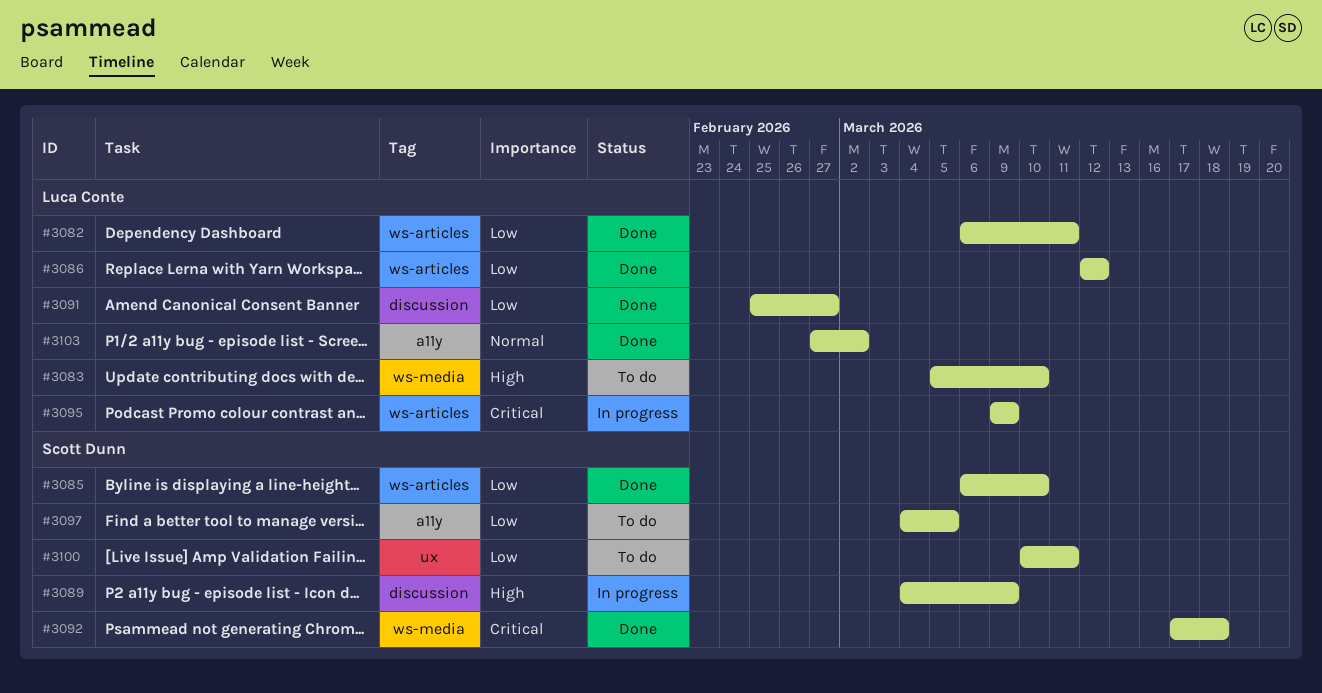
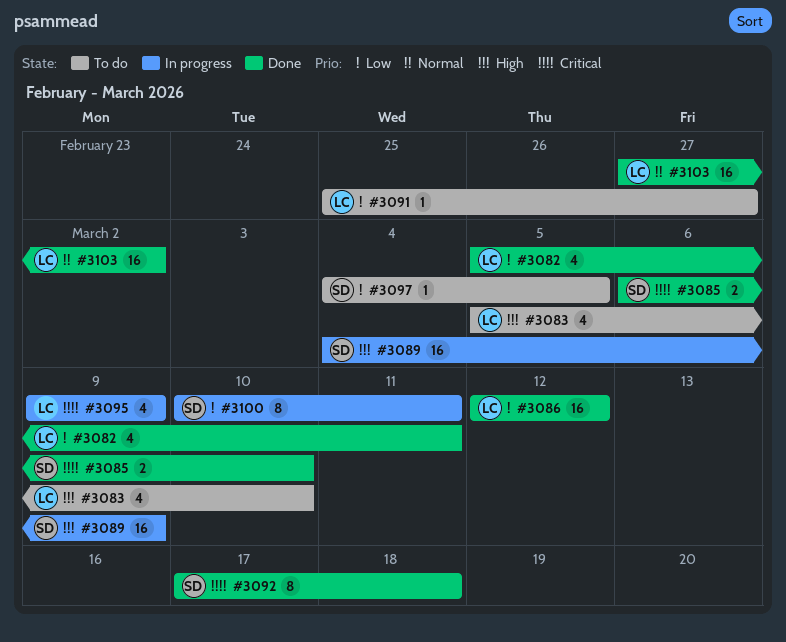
#3082, start: Mar 6 -> Mar 5
#3085, priority: Low -> Critical
#3091, status: Done -> To do
#3100, status: To do -> In progress

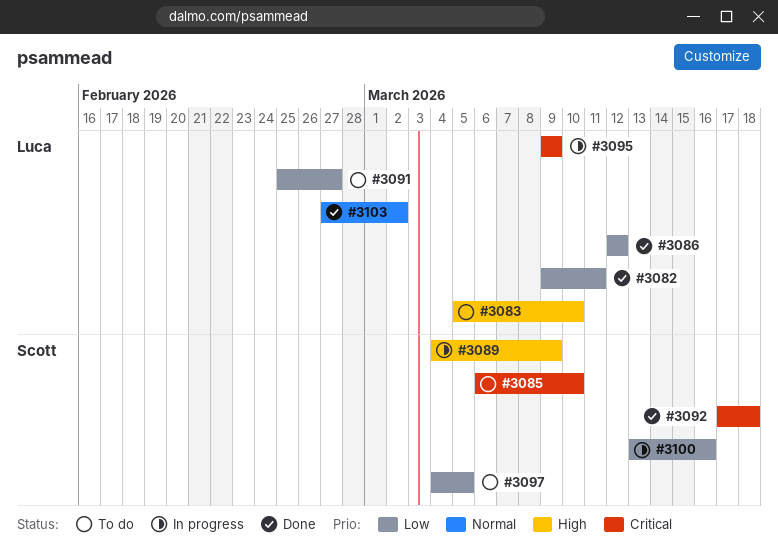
#3082, start: Mar 5 -> Mar 9
#3085, status: Done -> To do
#3100, start: Mar 10 -> Mar 13
#3100, due: Mar 11 -> Mar 16

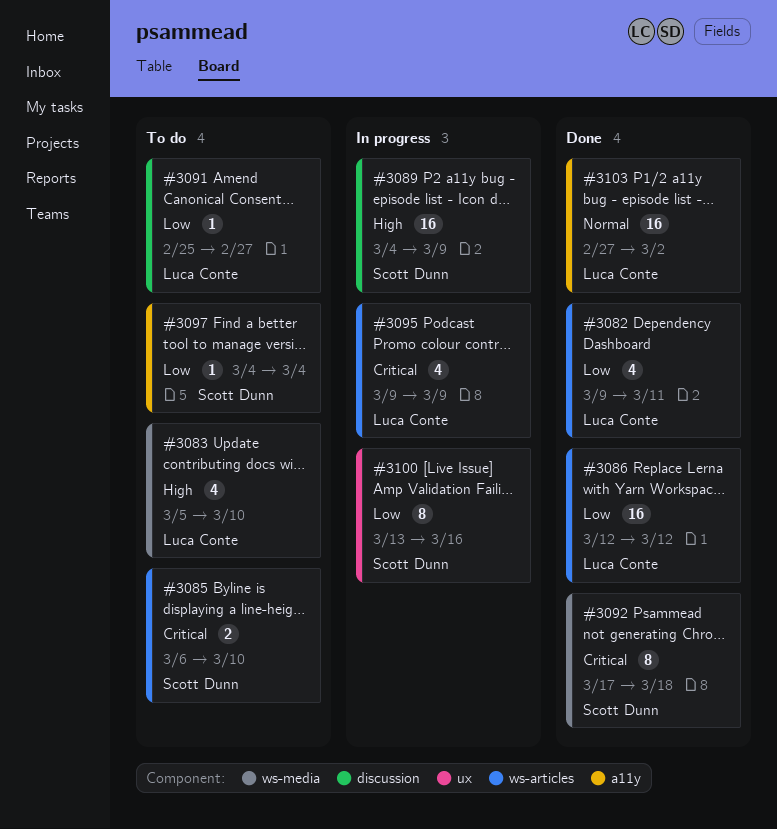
#3097, due: Mar 5 -> Mar 4

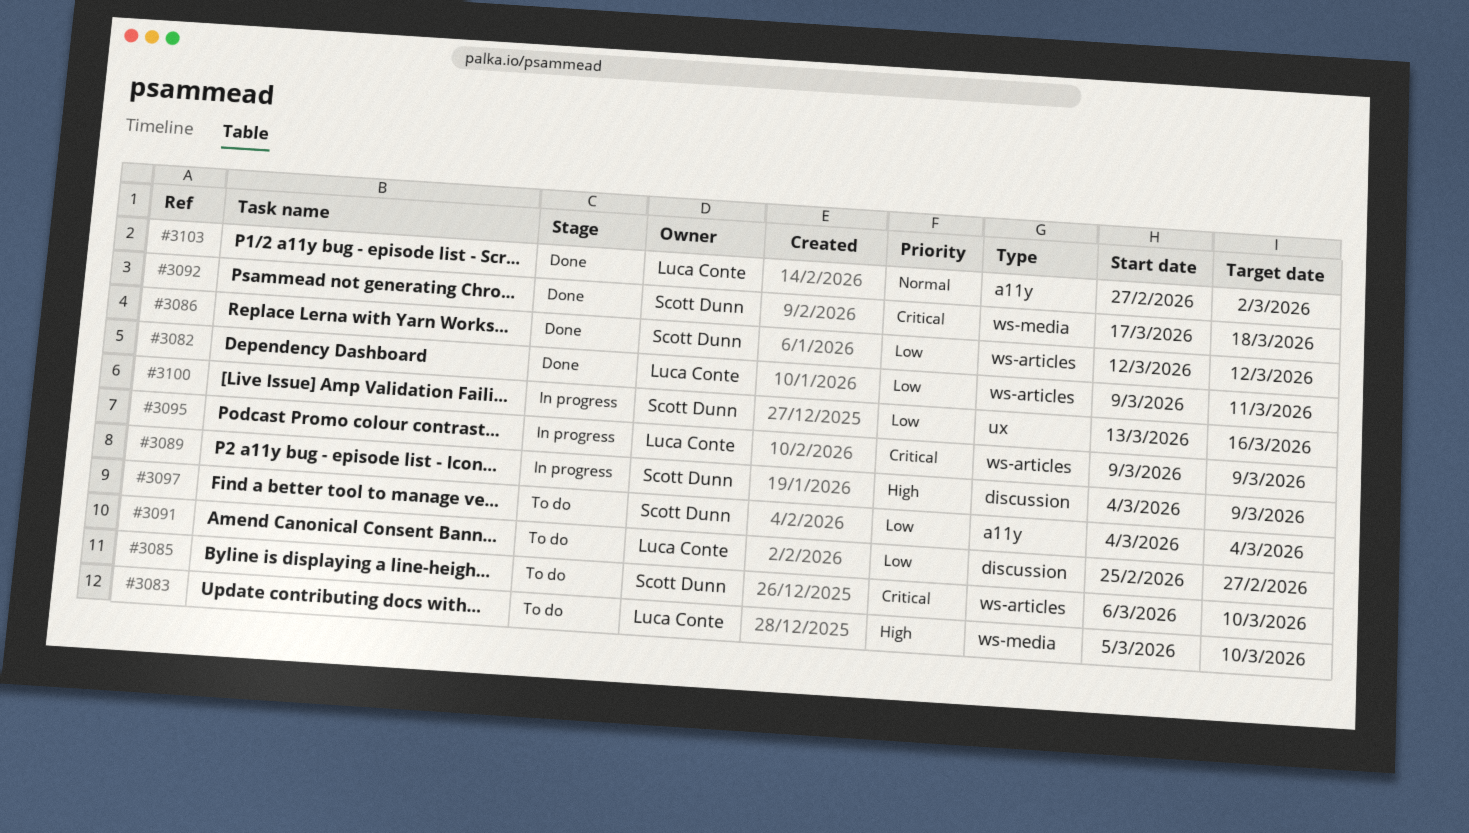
#3086, owner: Luca Conte -> Scott Dunn

